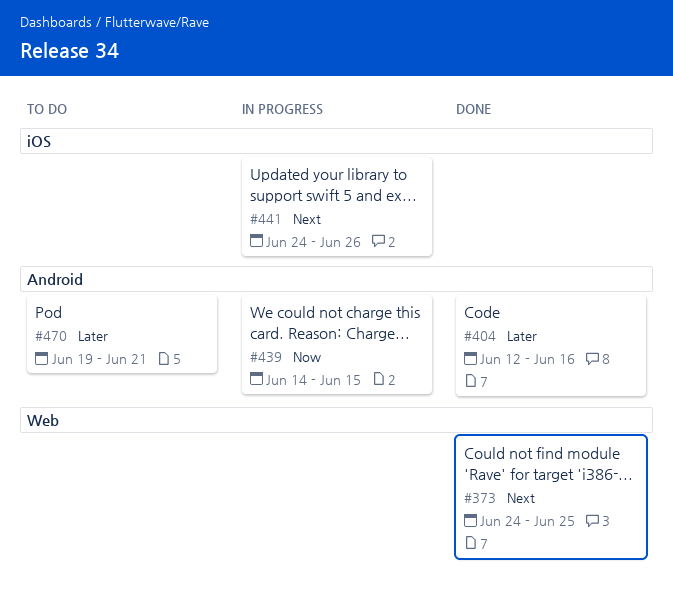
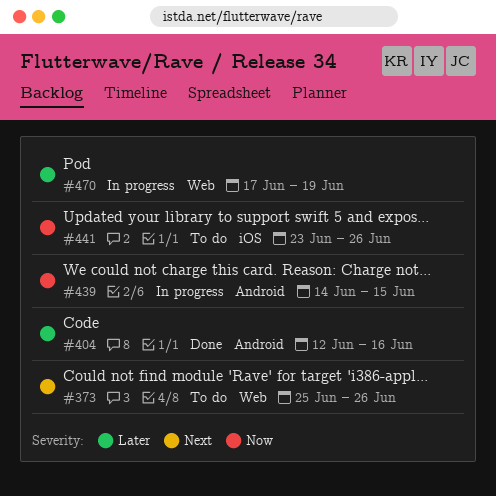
#373, status: Done -> To do
#373, start: Jun 24 -> Jun 25
#373, due: Jun 25 -> Jun 26
#441, status: In progress -> To do
#441, priority: Next -> Now
#441, start: Jun 24 -> Jun 23
#470, status: To do -> In progress
#470, label: Android -> Web
#470, start: Jun 19 -> Jun 17
#470, due: Jun 21 -> Jun 19

